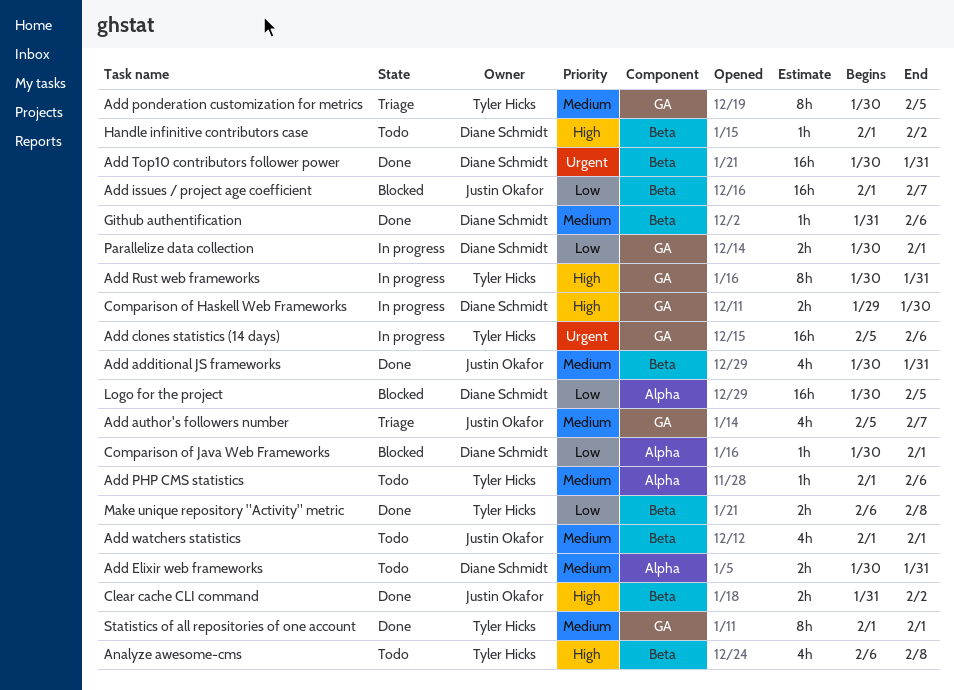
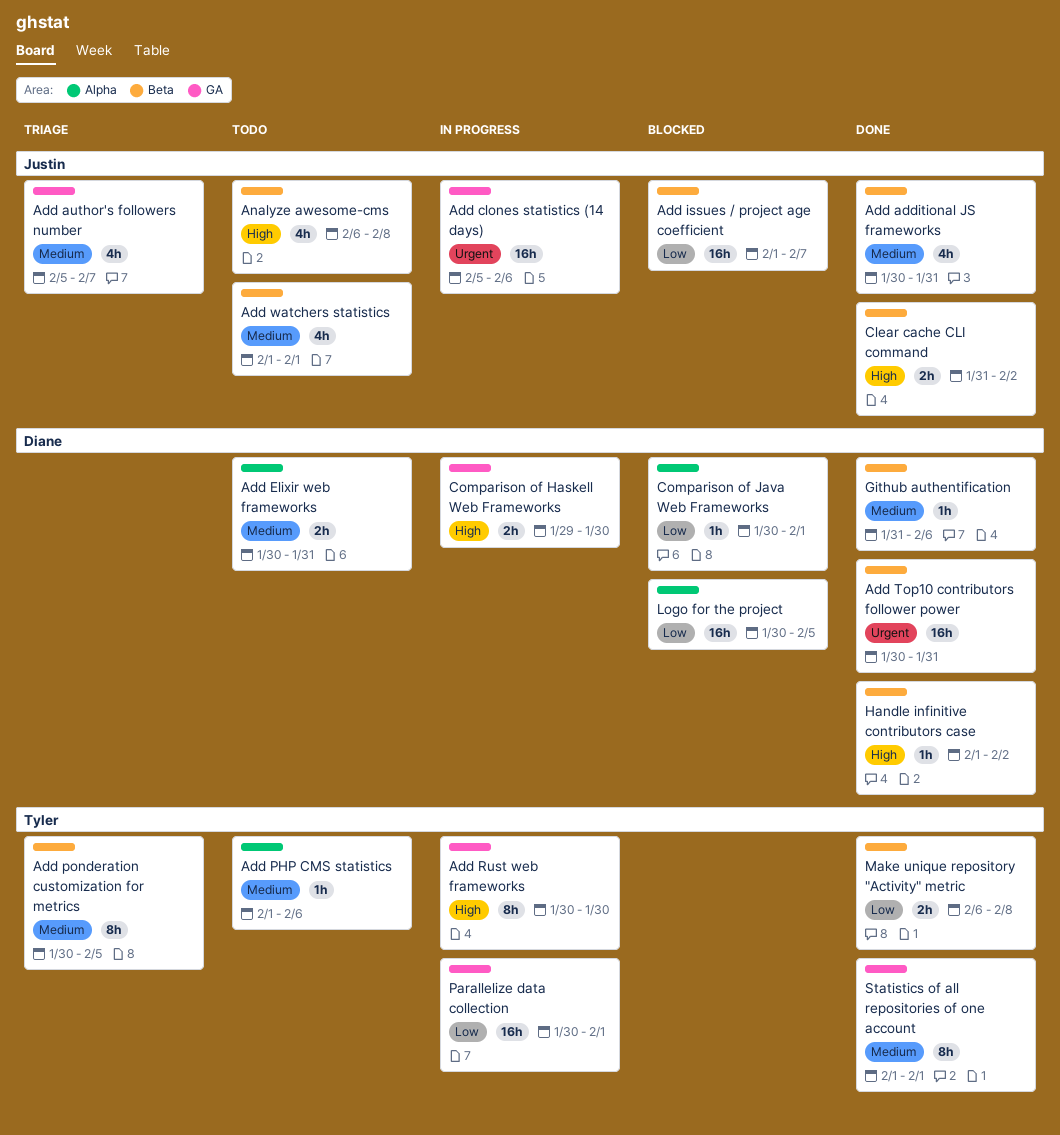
Add clones statistics (14 days), owner: Tyler Hicks -> Justin Okafor
Add ponderation customization for metrics, label: GA -> Beta
Add Rust web frameworks, due: Jan 31 -> Jan 30
Analyze awesome-cms, owner: Tyler Hicks -> Justin Okafor
Handle infinitive contributors case, status: Todo -> Done
Parallelize data collection, owner: Diane Schmidt -> Tyler Hicks
Parallelize data collection, estimate: 2h -> 16h

